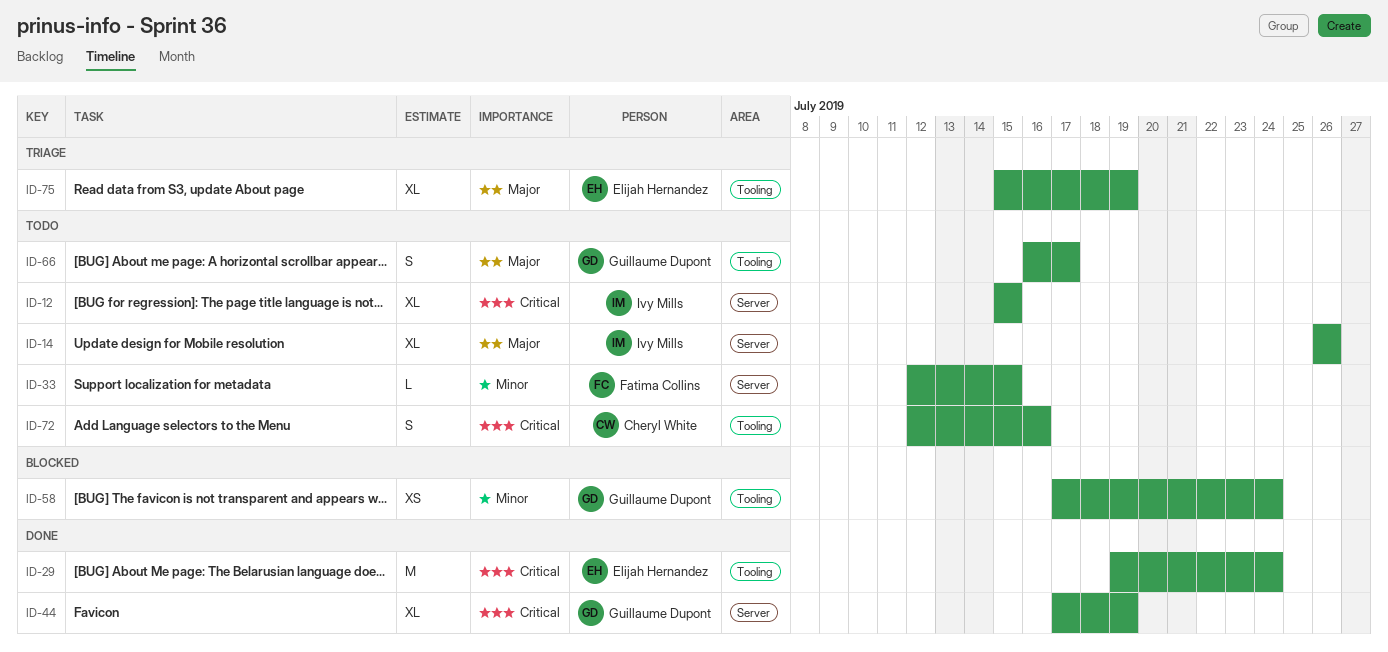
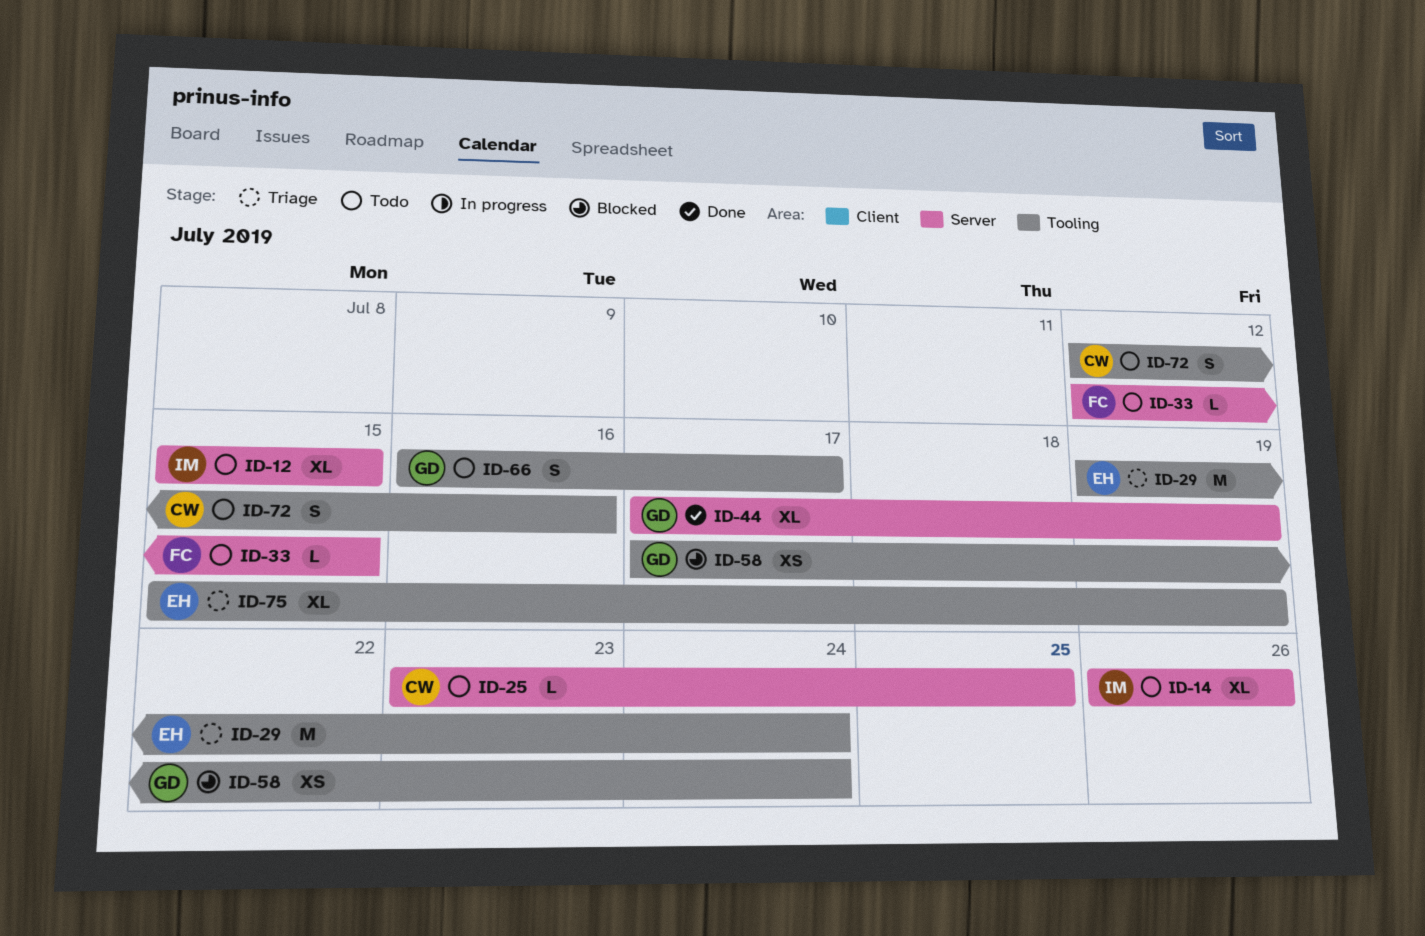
ID-25: none -> present
ID-29, status: Done -> Triage

